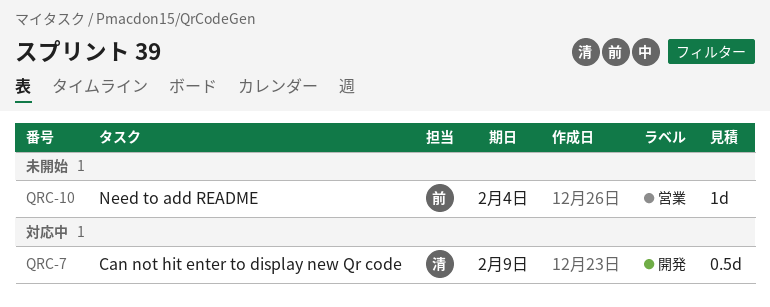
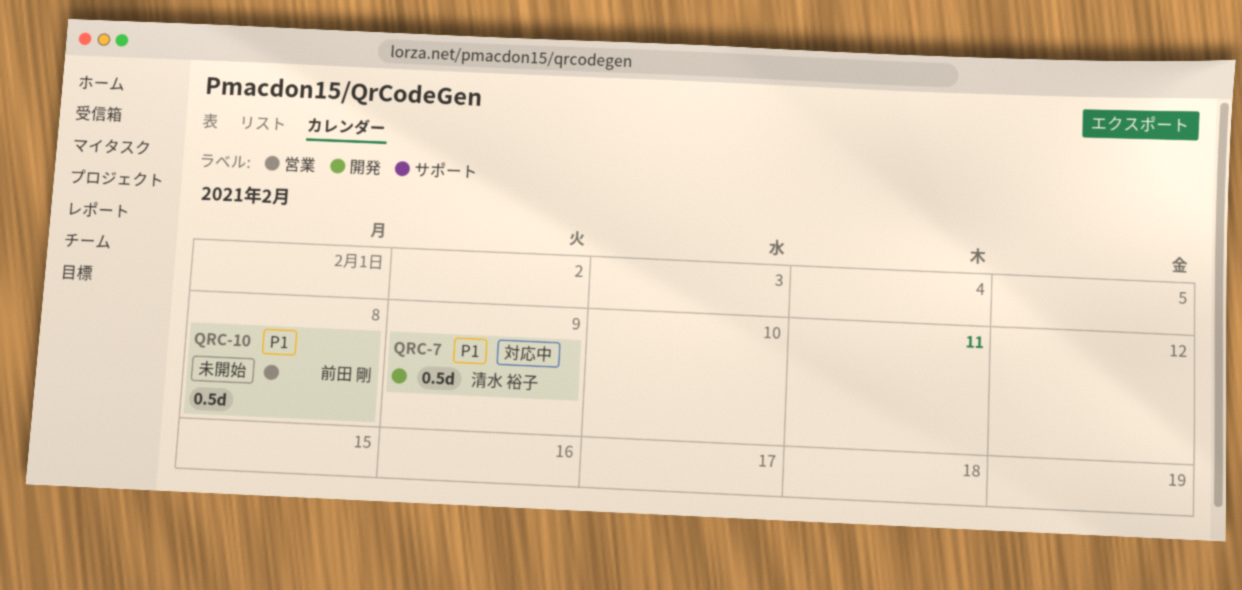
QRC-10, estimate: 1d -> 0.5d
QRC-10, due: Feb 4 -> Feb 8

